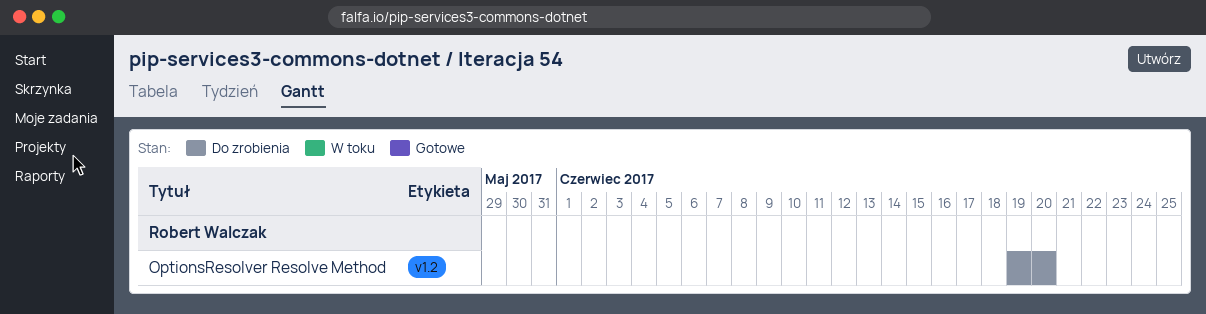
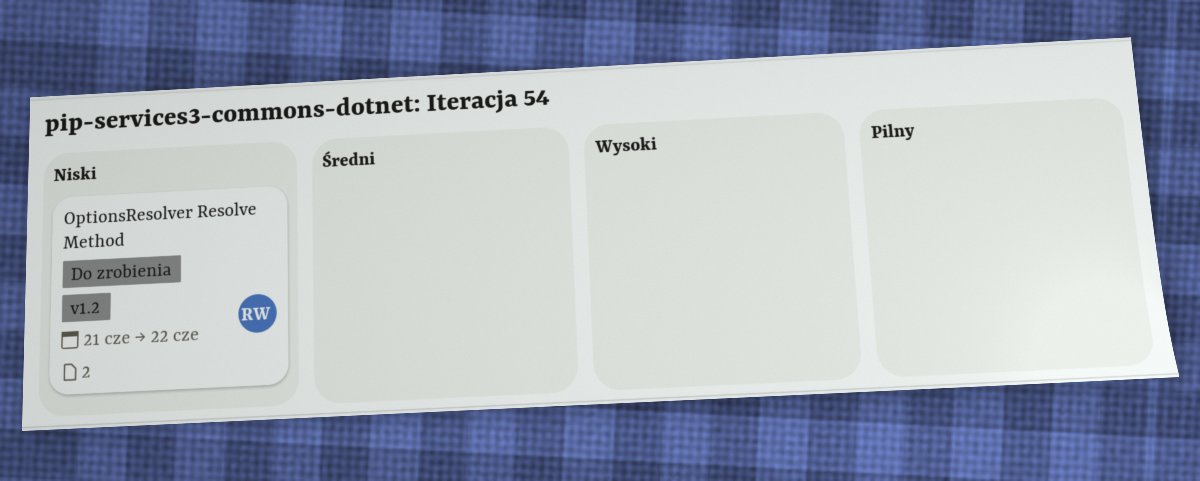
OptionsResolver Resolve Method, start: Jun 19 -> Jun 21
OptionsResolver Resolve Method, due: Jun 20 -> Jun 22

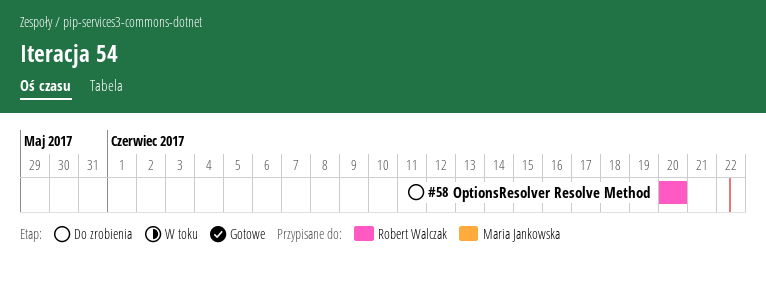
OptionsResolver Resolve Method, start: Jun 21 -> Jun 20
OptionsResolver Resolve Method, due: Jun 22 -> Jun 20

